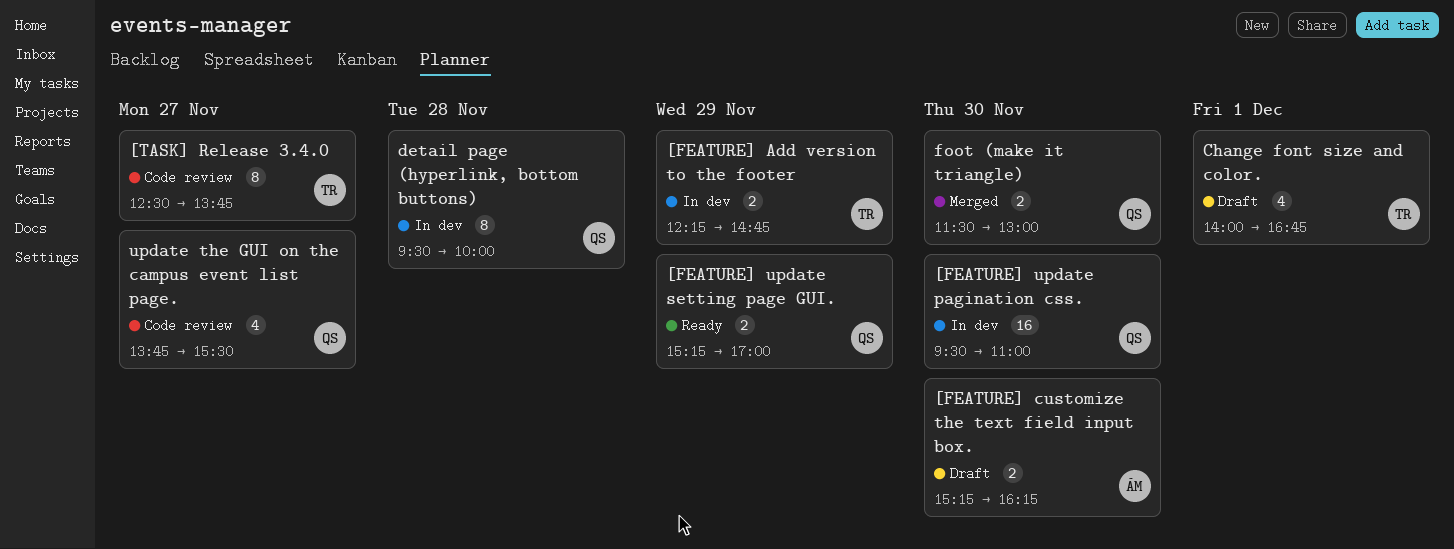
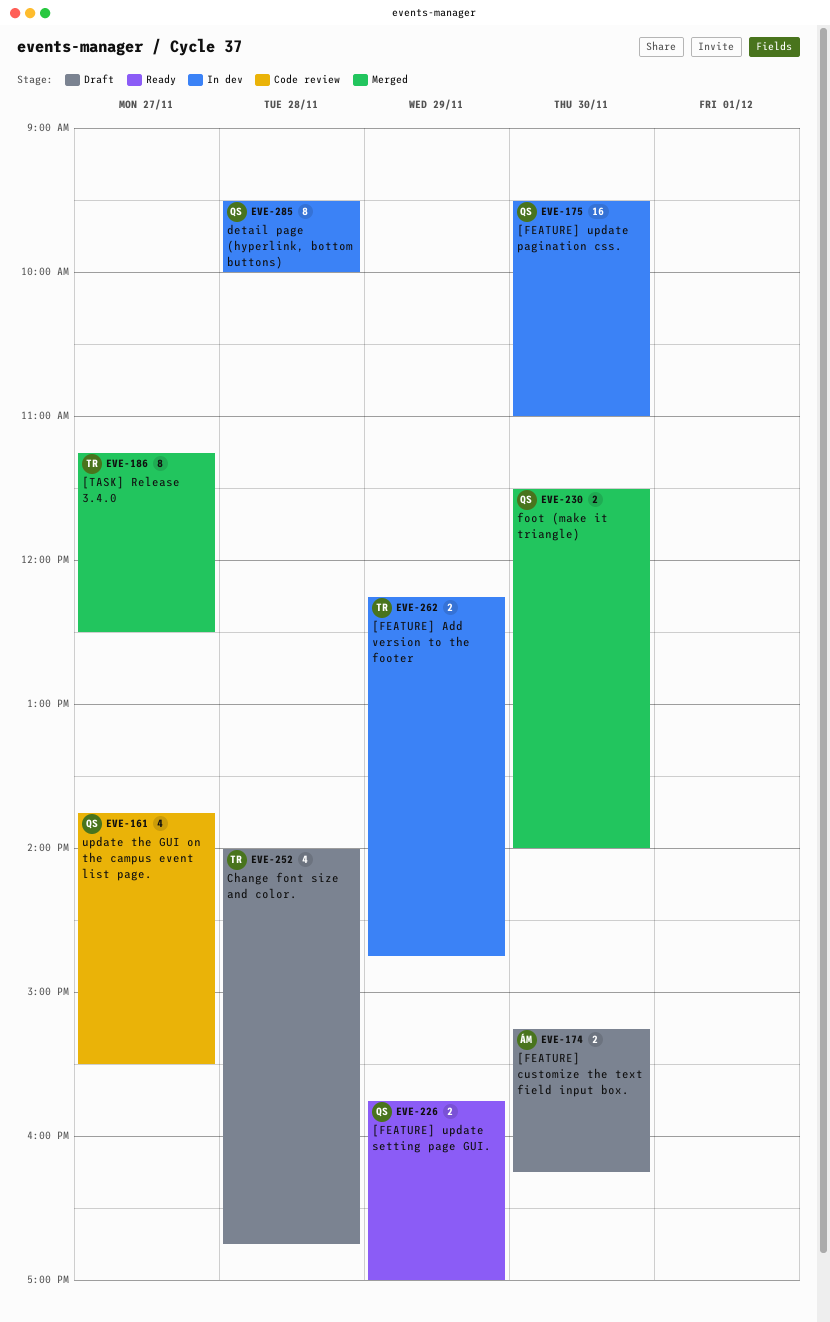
[FEATURE] update setting page GUI., begins: 15:15 -> 15:45
[TASK] Release 3.4.0, status: Code review -> Merged
[TASK] Release 3.4.0, begins: 12:30 -> 11:15
[TASK] Release 3.4.0, ends: 13:45 -> 12:30
Change font size and color., day: Dec 1 -> Nov 28
foot (make it triangle), ends: 13:00 -> 14:00

